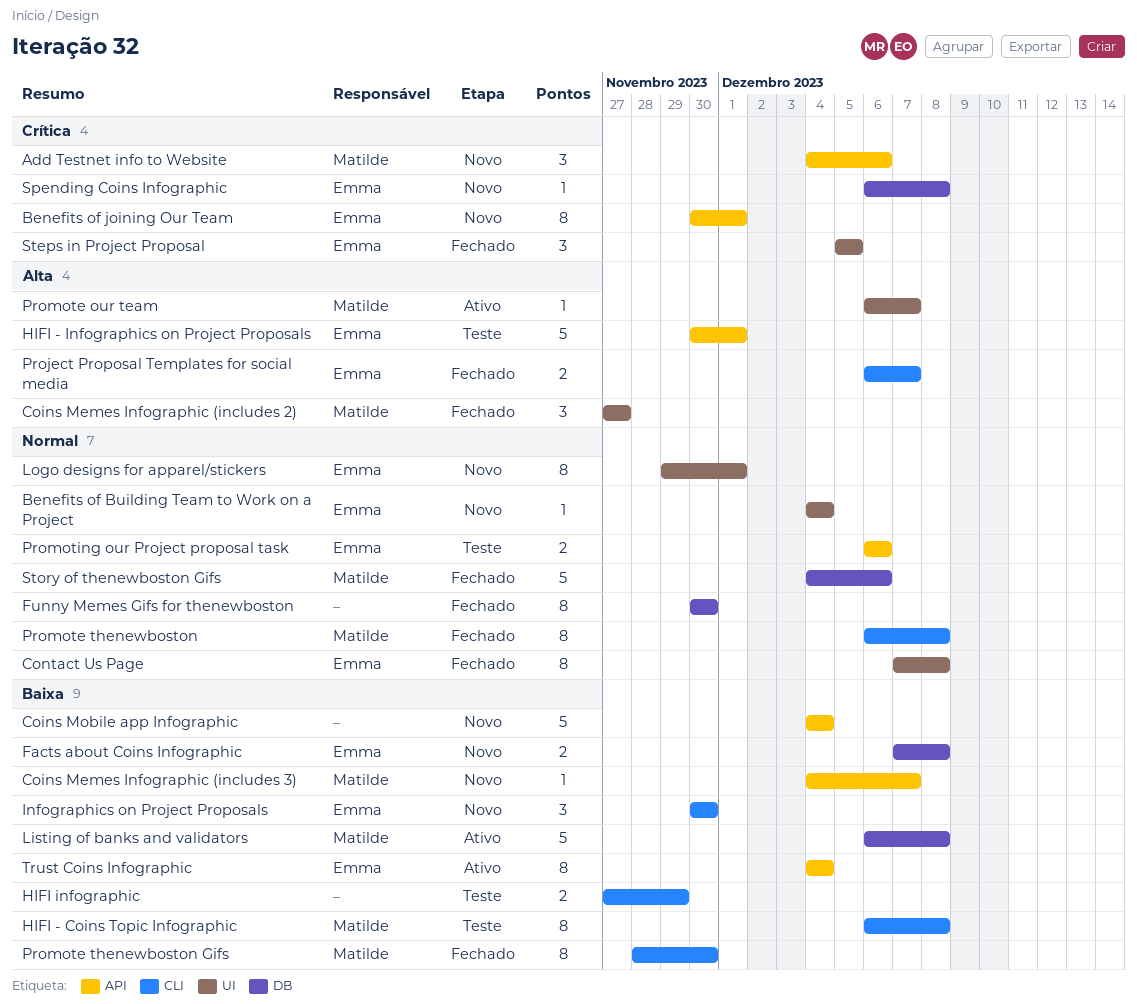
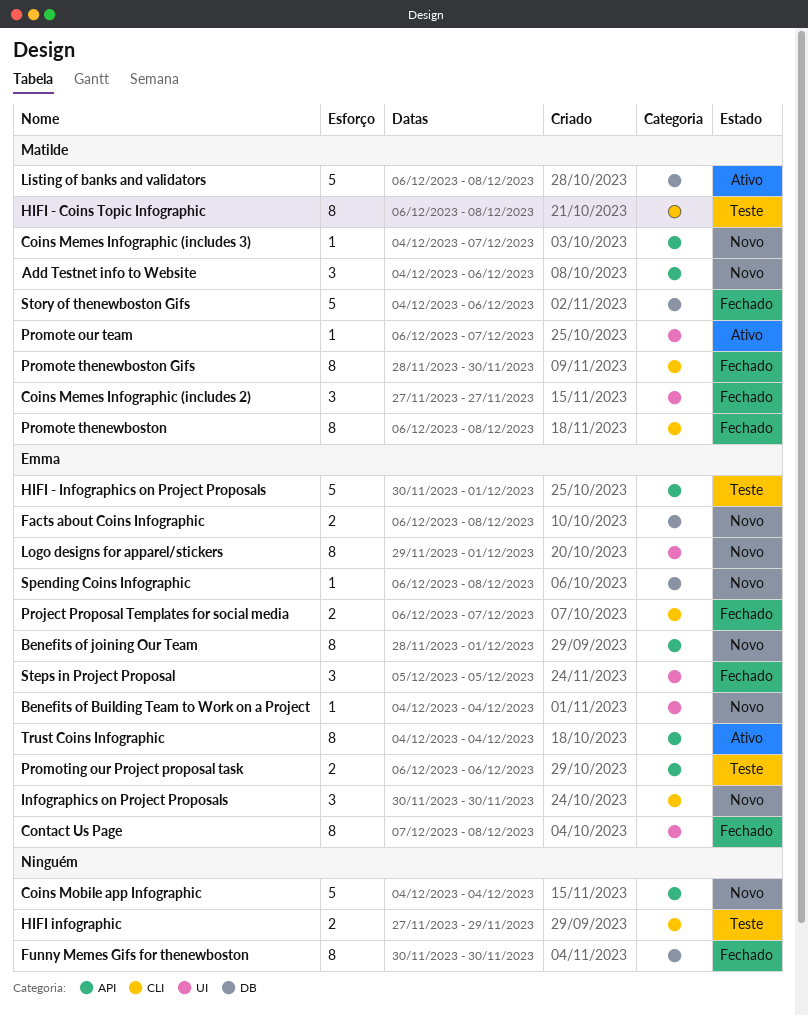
Benefits of joining Our Team, start: Nov 30 -> Nov 28
Facts about Coins Infographic, start: Dec 7 -> Dec 6

